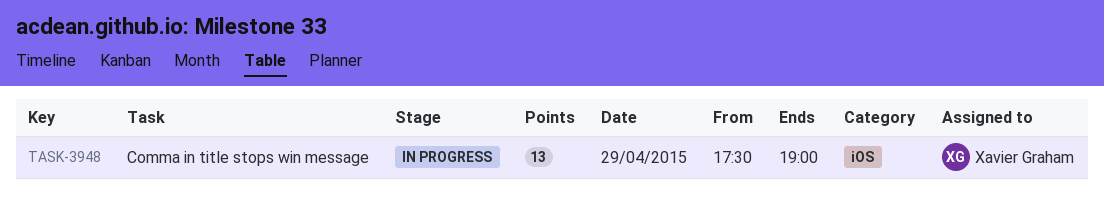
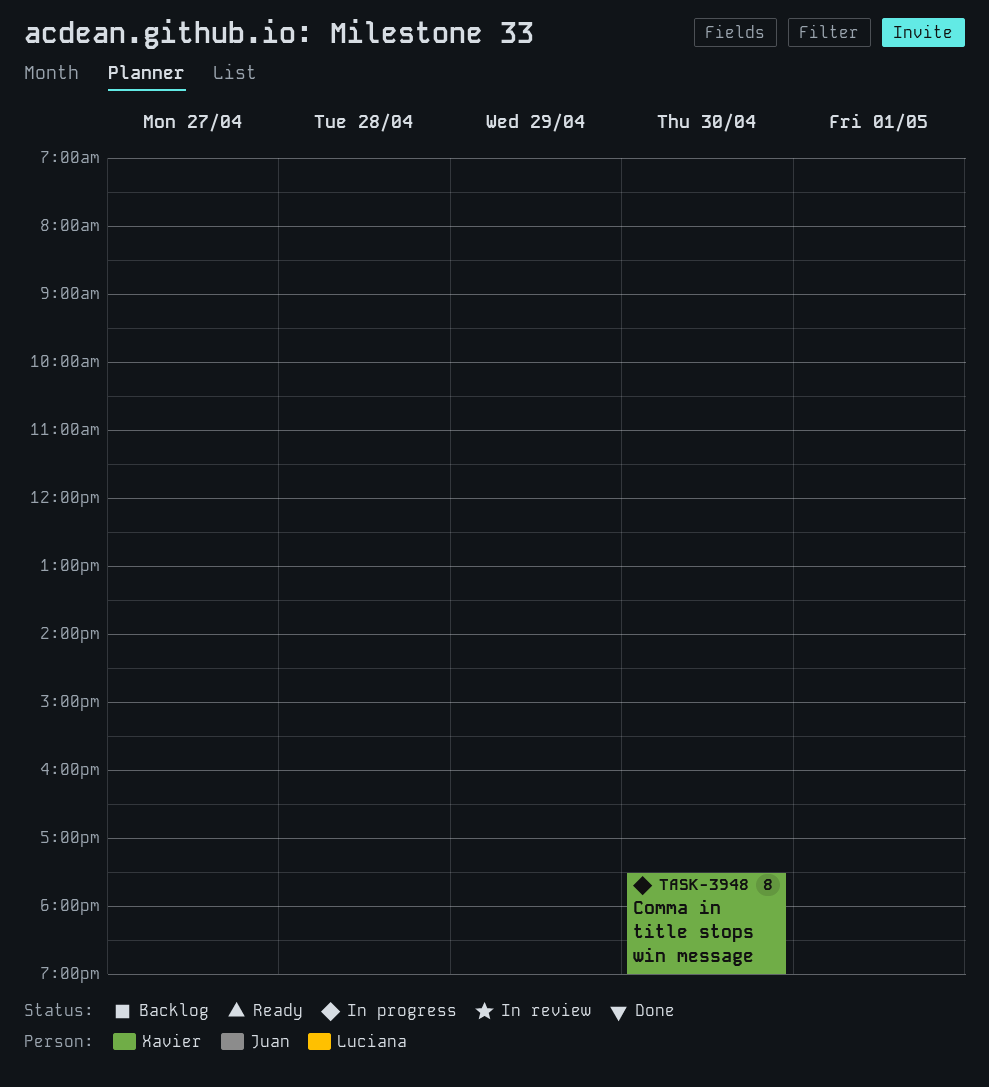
TASK-3948, estimate: 13 -> 8
TASK-3948, day: Apr 29 -> Apr 30

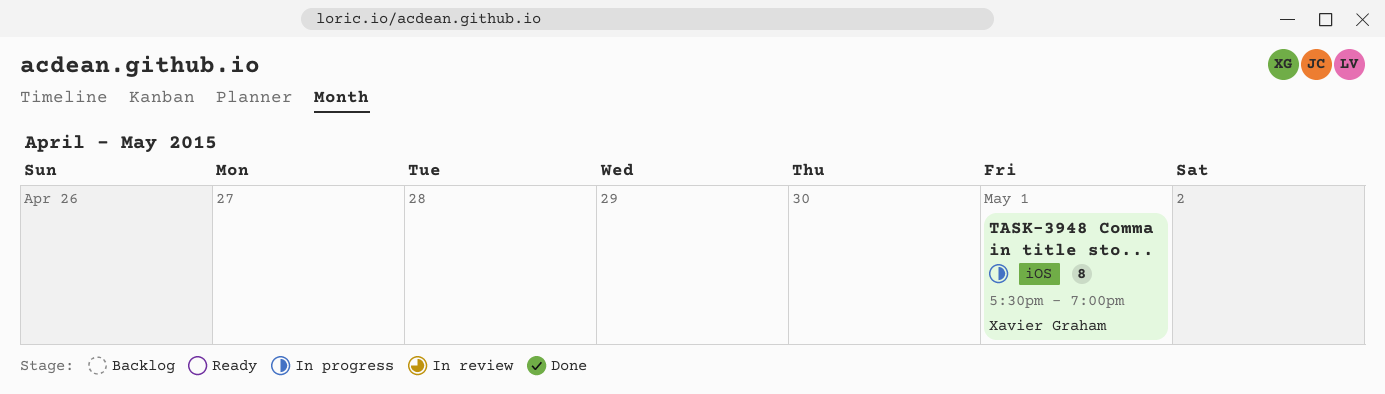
TASK-3948, day: Apr 30 -> May 1

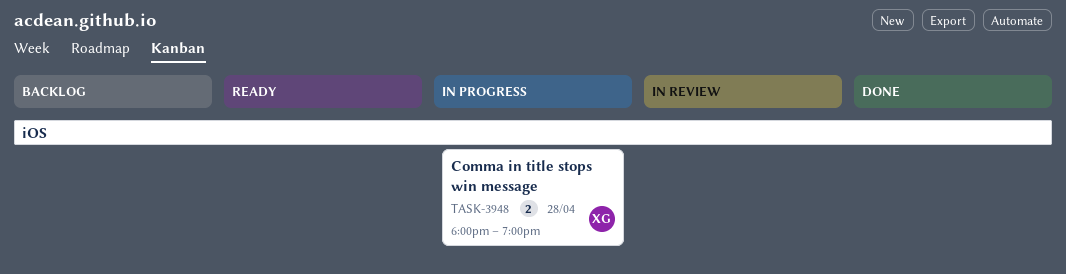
TASK-3948, estimate: 8 -> 2
TASK-3948, day: May 1 -> Apr 28
TASK-3948, begins: 17:30 -> 18:00

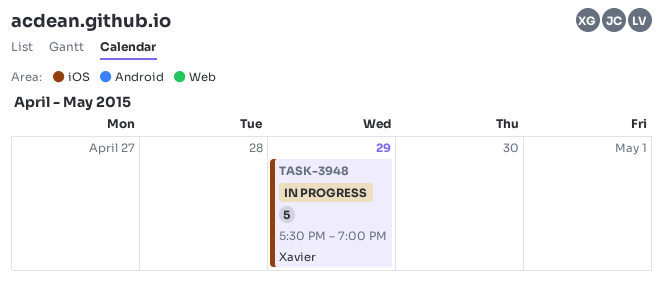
TASK-3948, estimate: 2 -> 5
TASK-3948, day: Apr 28 -> Apr 29
TASK-3948, begins: 18:00 -> 17:30

